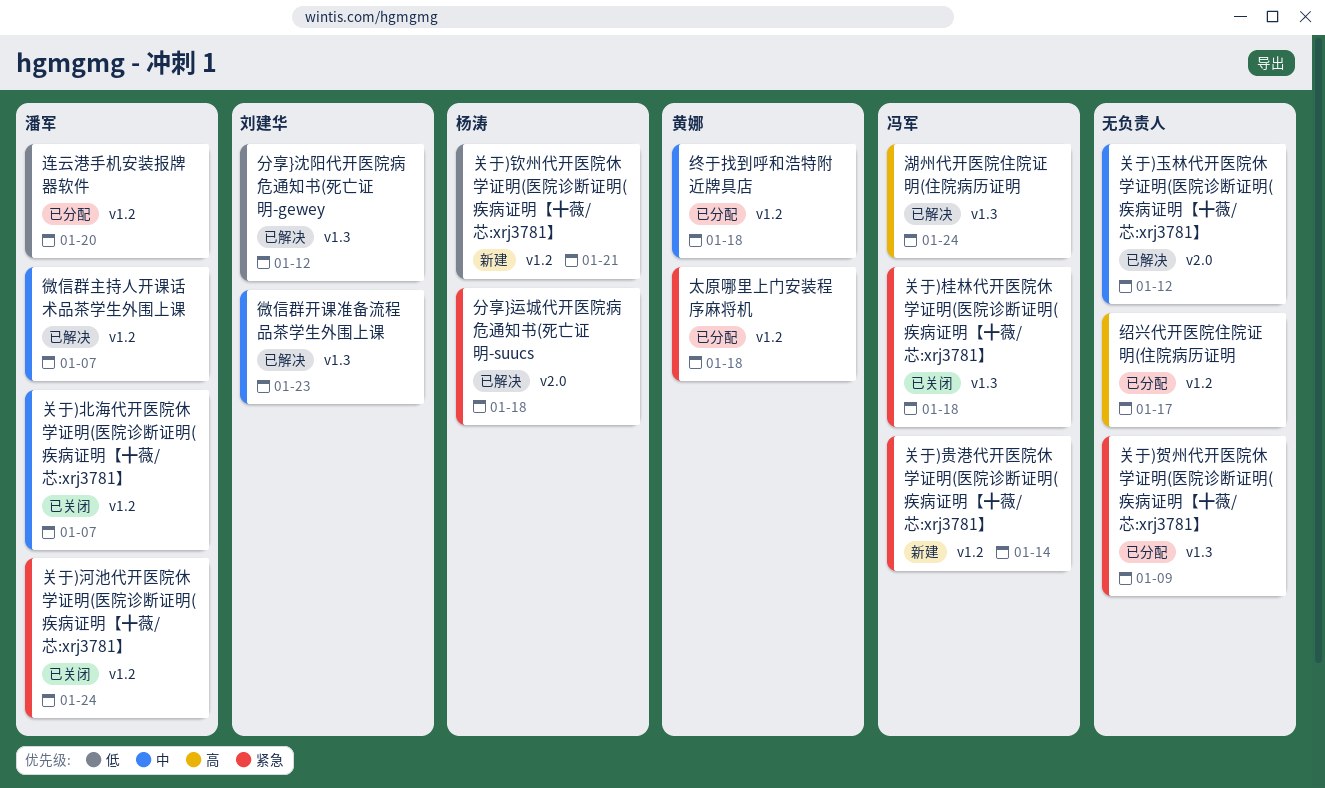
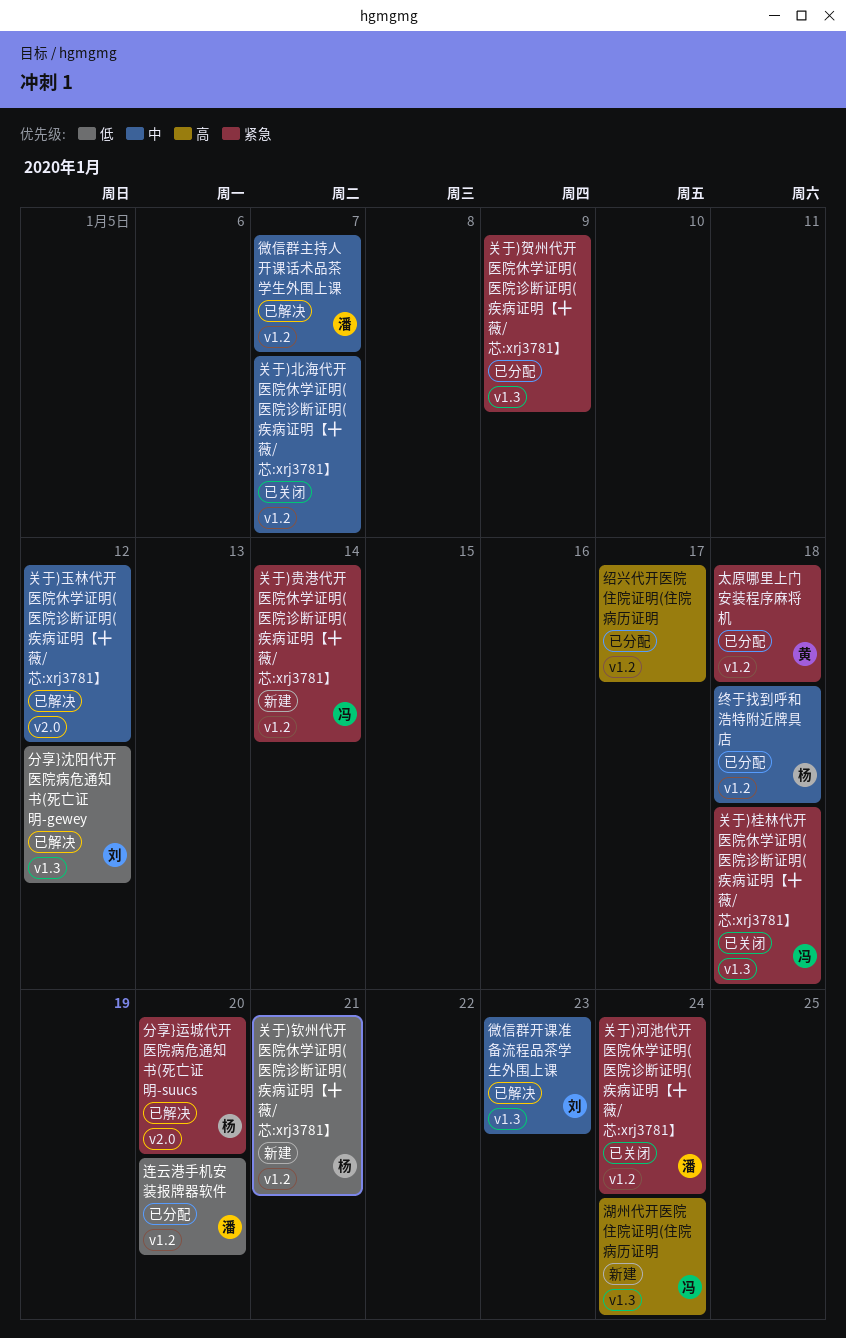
关于)北海代开医院休学证明(医院诊断证明(疾病证明【╋薇/芯:xrj3781】, owner: 潘军 -> none
分享}运城代开医院病危通知书(死亡证明-suucs, due: Jan 18 -> Jan 20
湖州代开医院住院证明(住院病历证明, status: 已解决 -> 新建
终于找到呼和浩特附近牌具店, owner: 黄娜 -> 杨涛

